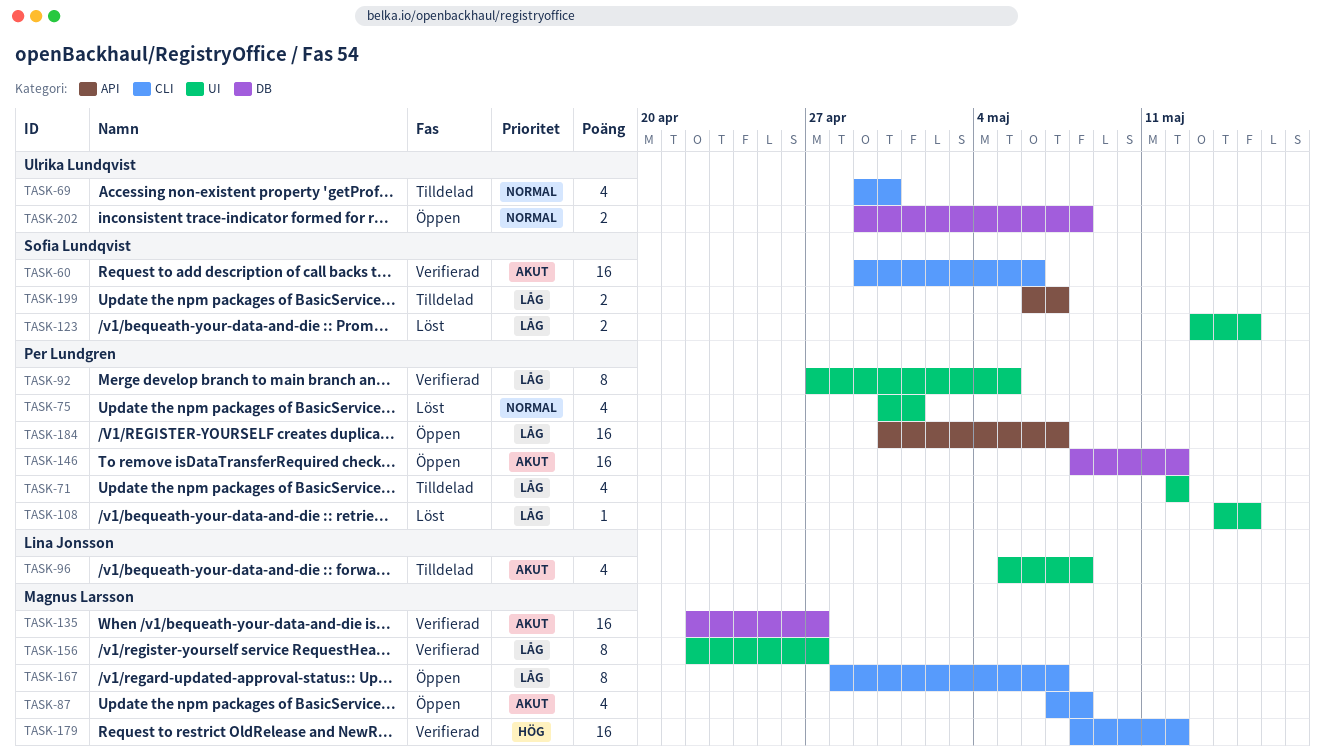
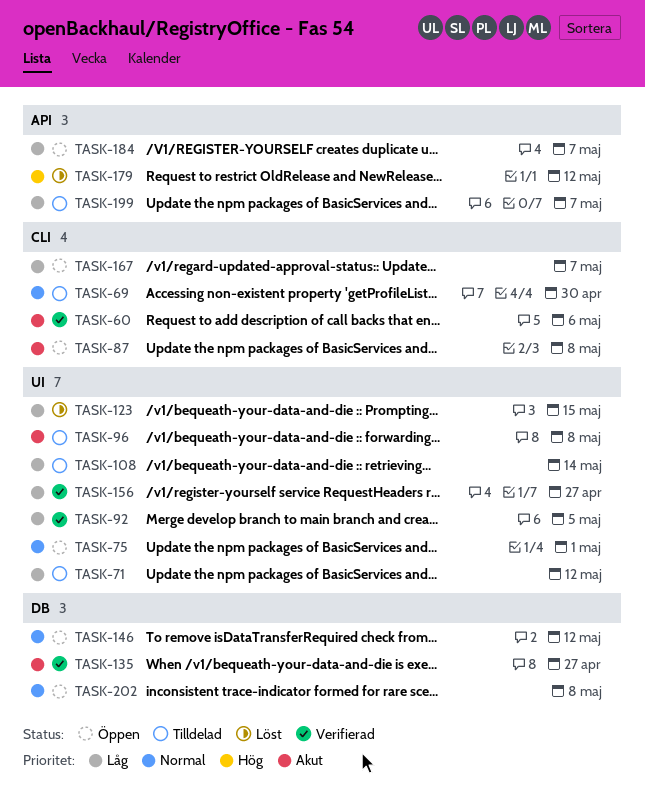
TASK-75, status: Löst -> Öppen
TASK-108, status: Löst -> Tilldelad
TASK-108, due: May 15 -> May 14
TASK-146, priority: Akut -> Normal
TASK-179, status: Verifierad -> Löst
TASK-179, label: CLI -> API

